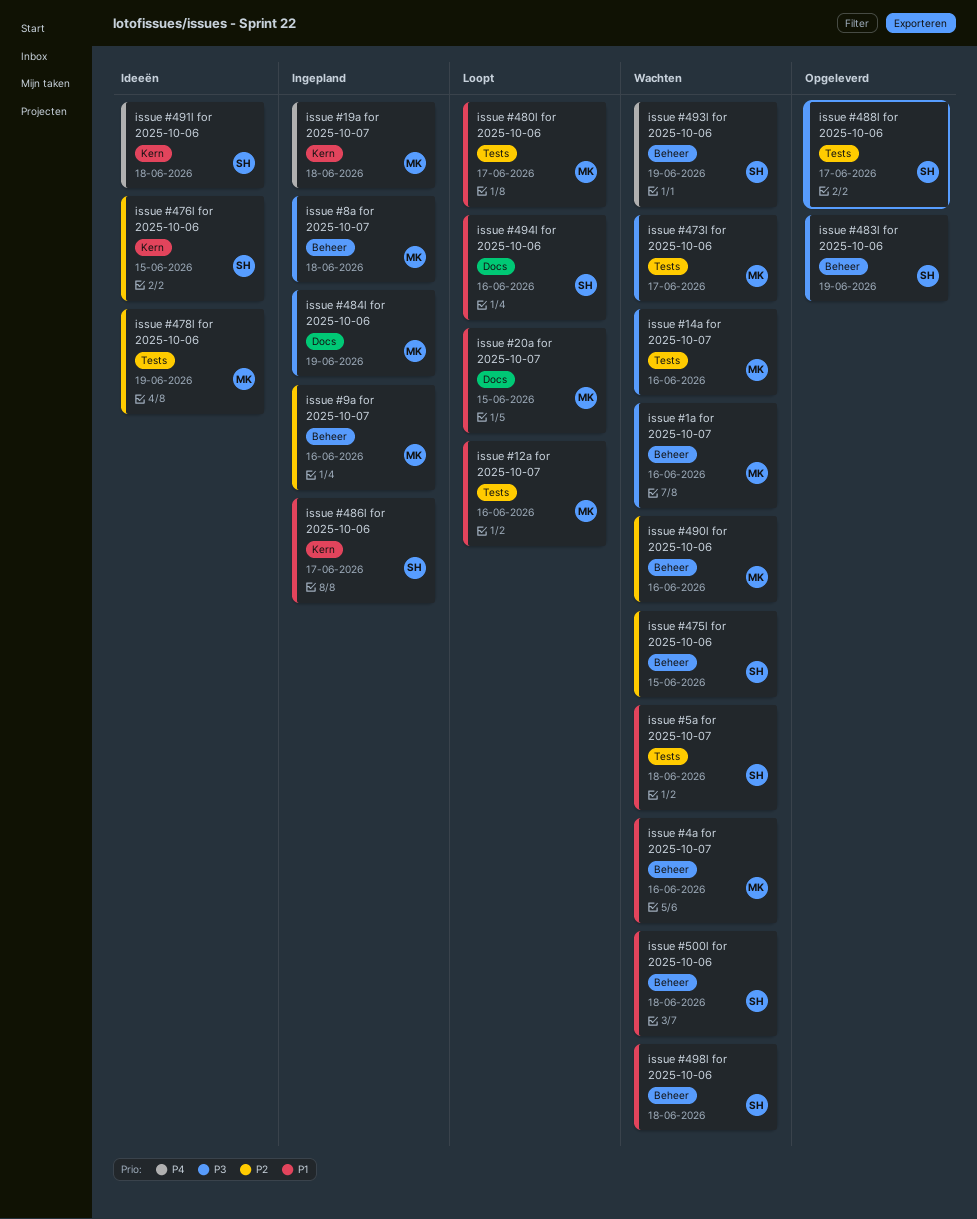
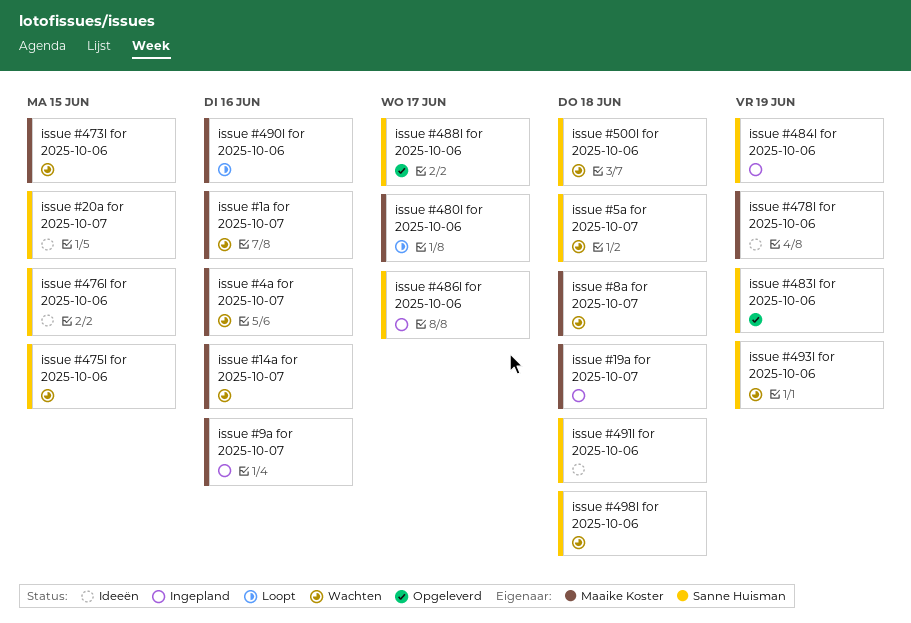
issue #12a for 2025-10-07: present -> none
issue #20a for 2025-10-07, status: Loopt -> Ideeën
issue #20a for 2025-10-07, owner: Maaike Koster -> Sanne Huisman
issue #473l for 2025-10-06, due: Jun 17 -> Jun 15
issue #484l for 2025-10-06, owner: Maaike Koster -> Sanne Huisman
issue #490l for 2025-10-06, status: Wachten -> Loopt
issue #494l for 2025-10-06: present -> none
issue #8a for 2025-10-07, status: Ingepland -> Wachten

